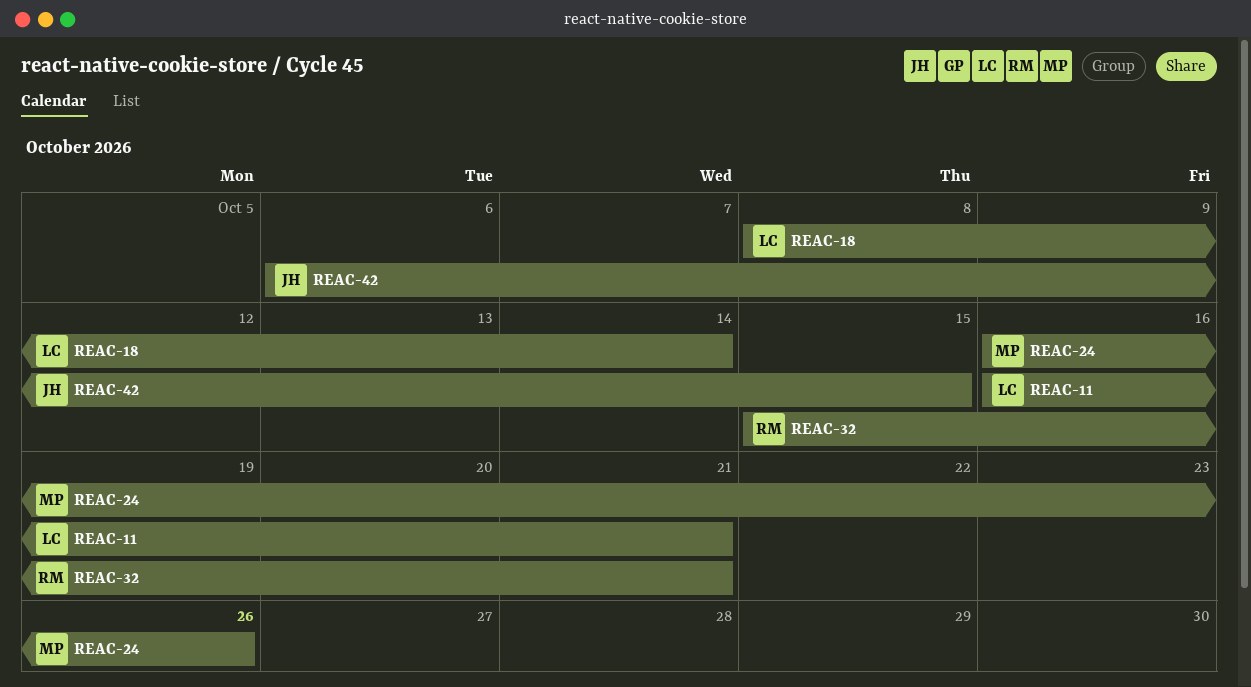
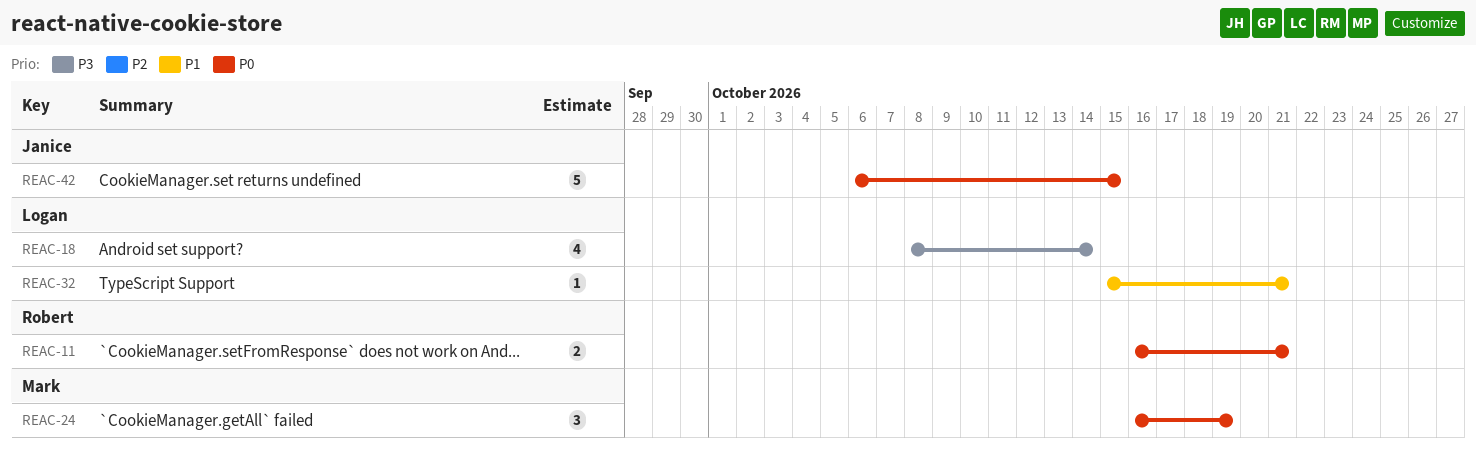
REAC-11, owner: Logan -> Robert
REAC-24, due: Oct 26 -> Oct 19
REAC-32, owner: Robert -> Logan

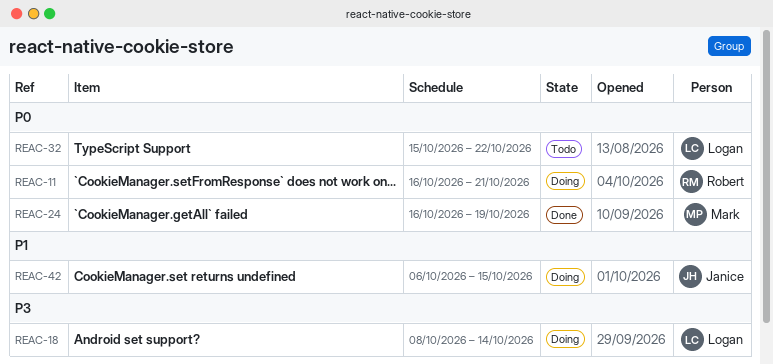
REAC-32, priority: P1 -> P0
REAC-32, due: Oct 21 -> Oct 22
REAC-42, priority: P0 -> P1

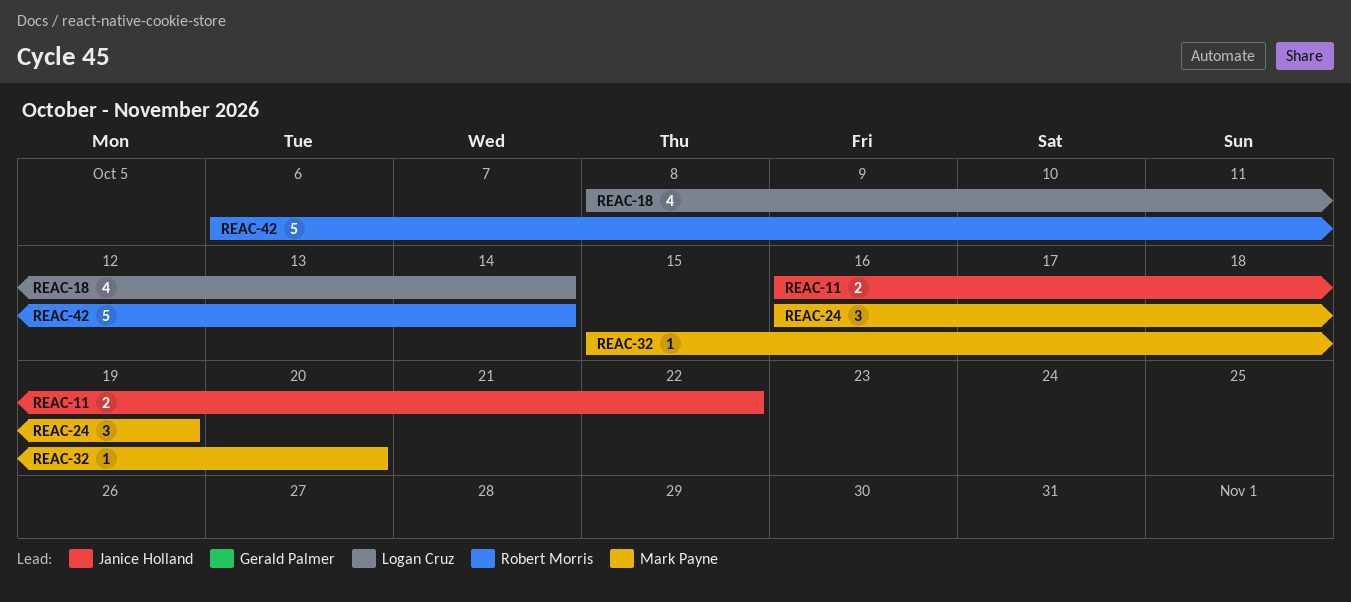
REAC-11, owner: Robert Morris -> Janice Holland
REAC-11, due: Oct 21 -> Oct 22
REAC-32, owner: Logan Cruz -> Mark Payne
REAC-32, due: Oct 22 -> Oct 20
REAC-42, owner: Janice Holland -> Robert Morris
REAC-42, due: Oct 15 -> Oct 14

